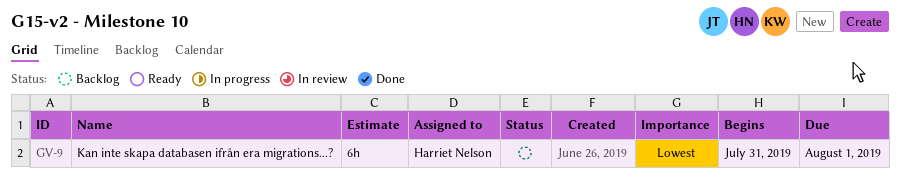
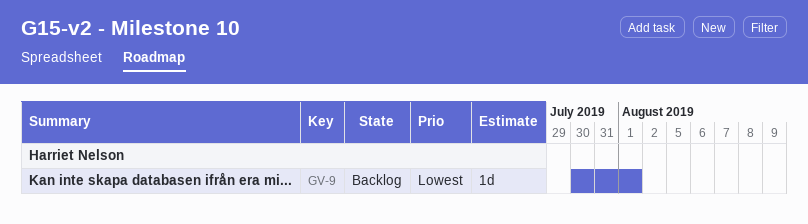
GV-9, estimate: 6h -> 1d
GV-9, start: Jul 31 -> Jul 30

